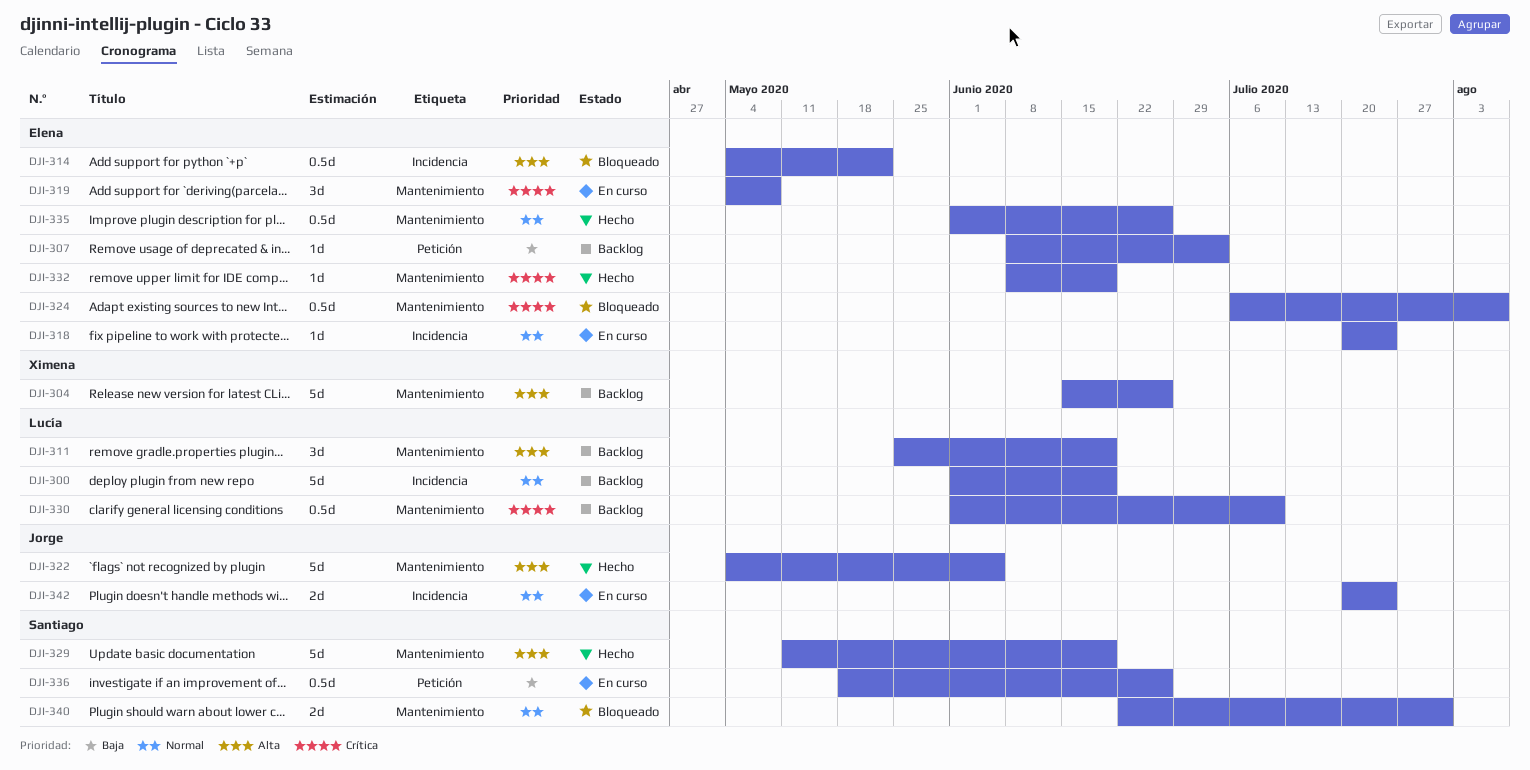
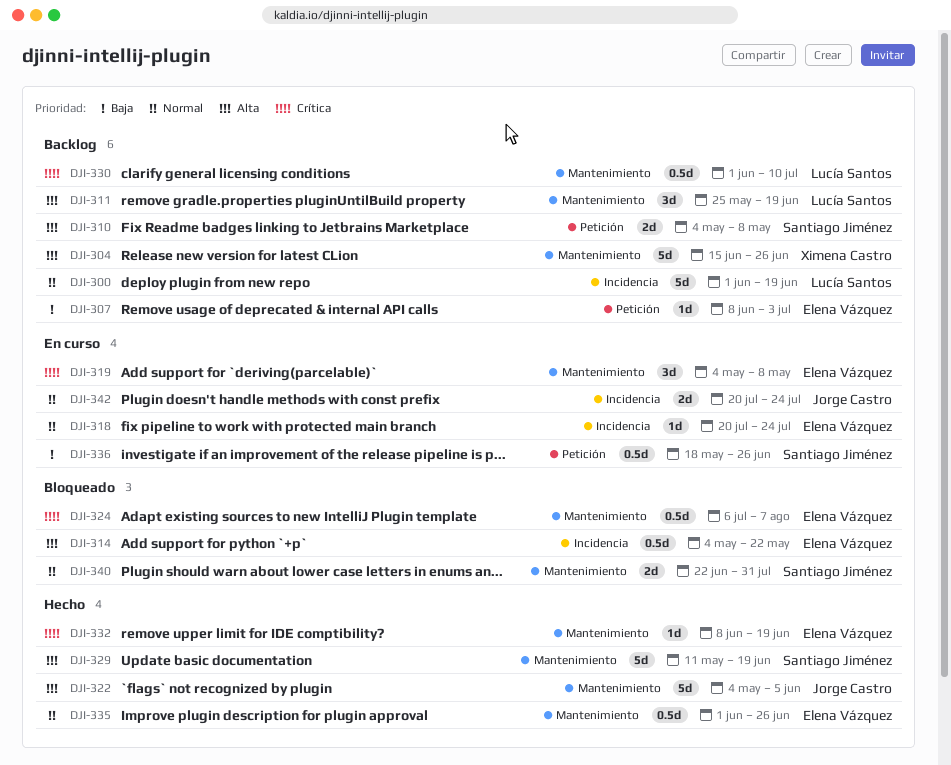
DJI-310: none -> present

